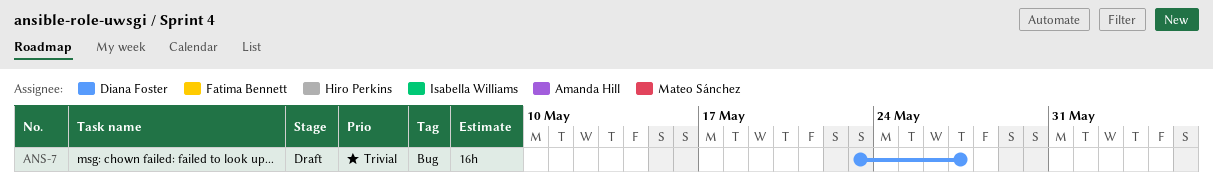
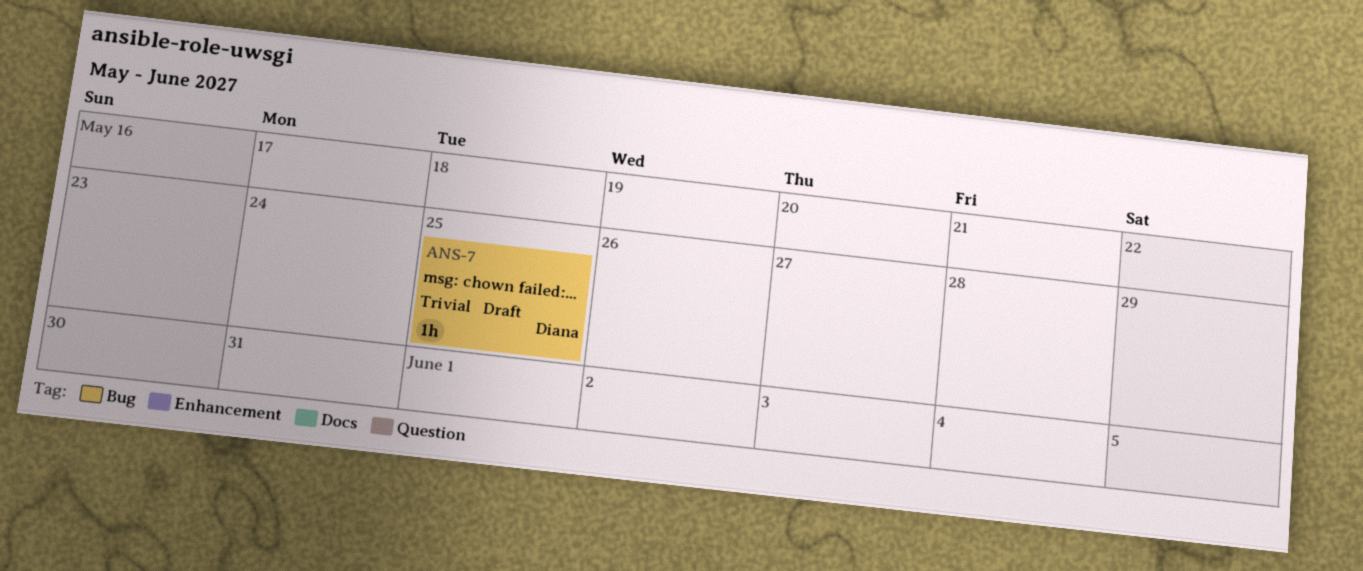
ANS-7, estimate: 16h -> 1h
ANS-7, due: May 27 -> May 25

